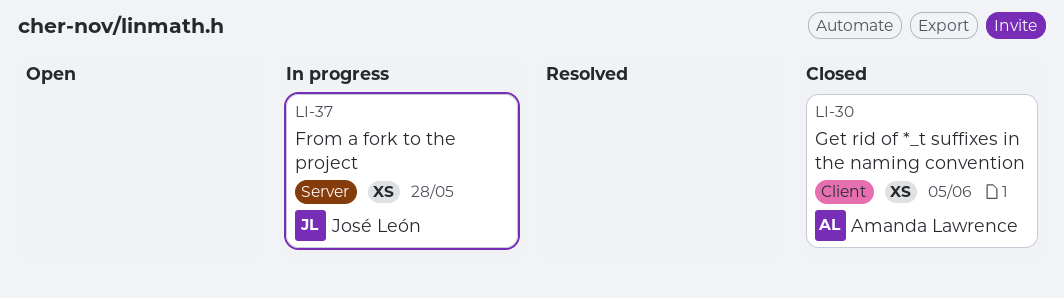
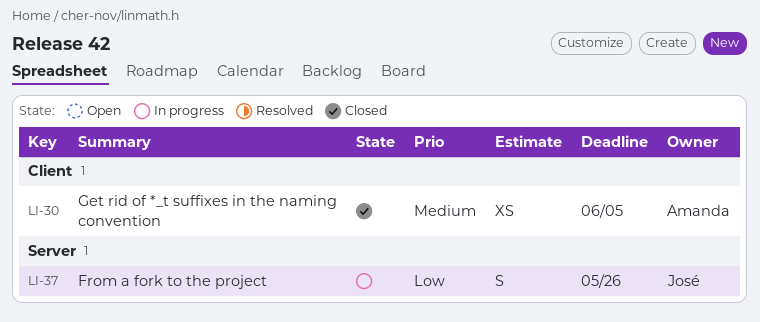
LI-37, estimate: XS -> S
LI-37, due: May 28 -> May 26

